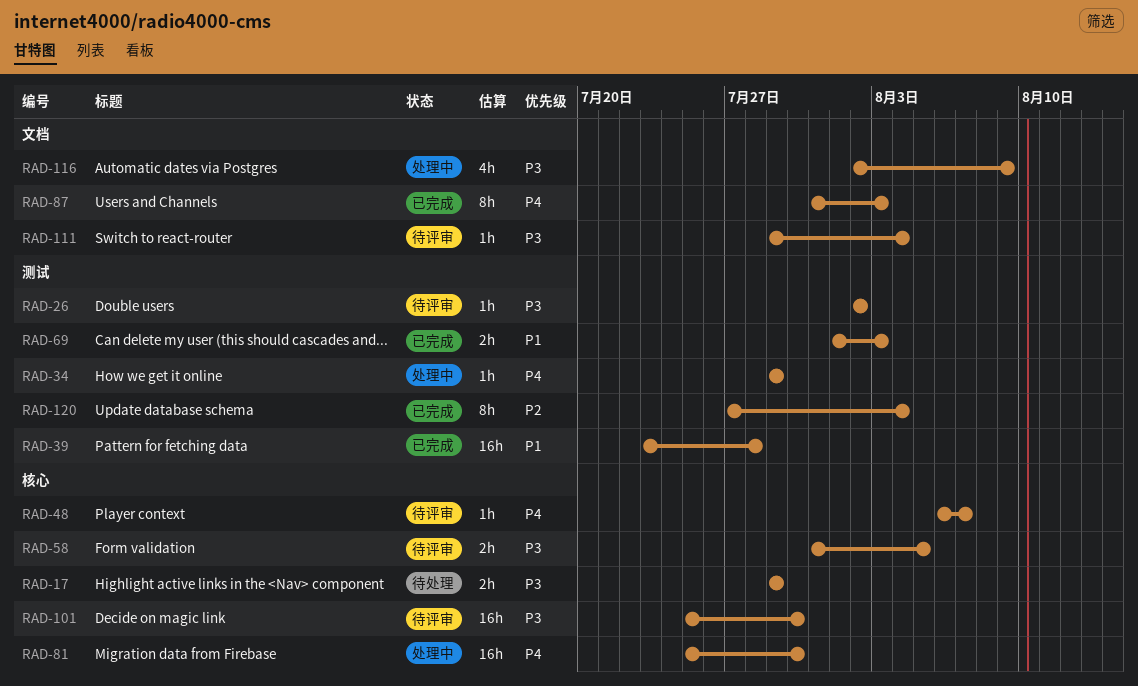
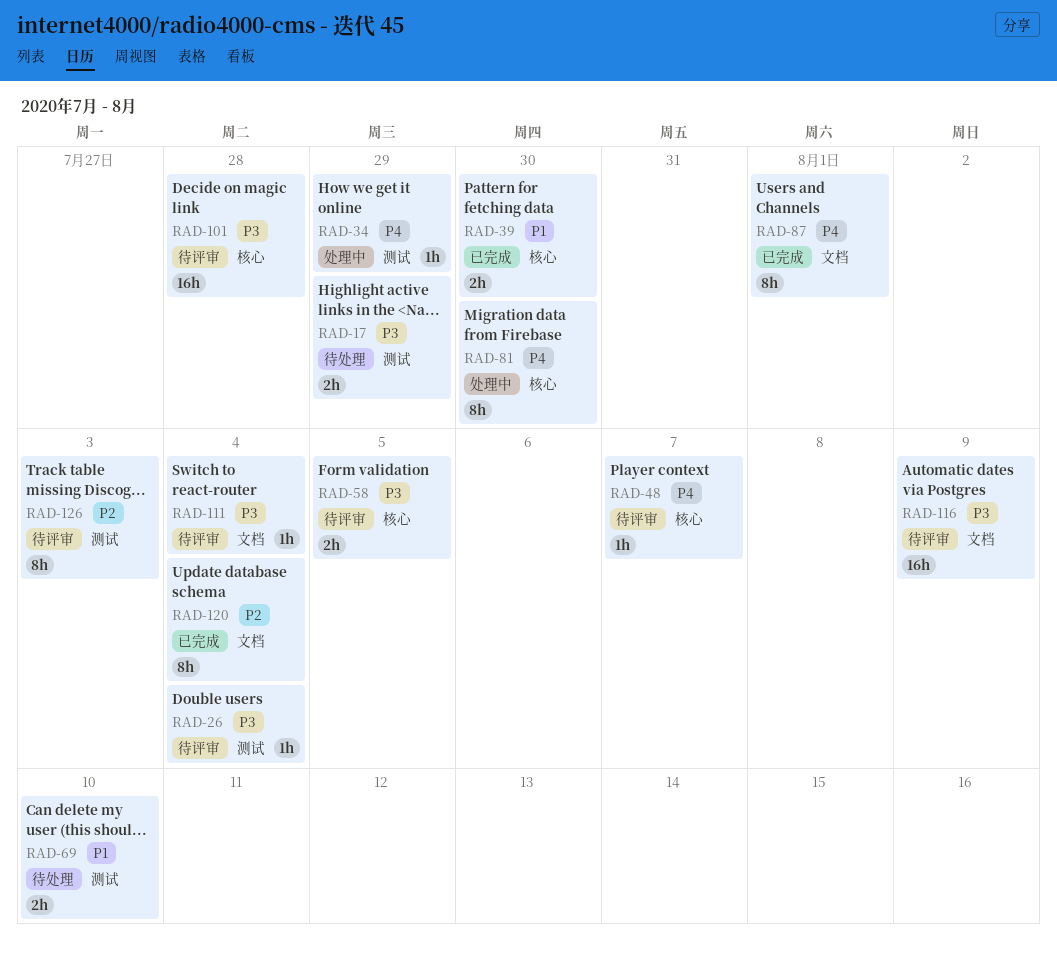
RAD-17, label: 核心 -> 测试
RAD-26, due: Aug 2 -> Aug 4
RAD-39, label: 测试 -> 核心
RAD-39, estimate: 16h -> 2h
RAD-39, due: Jul 28 -> Jul 30
RAD-69, status: 已完成 -> 待处理
RAD-69, due: Aug 3 -> Aug 10
RAD-81, estimate: 16h -> 8h
RAD-87, due: Aug 3 -> Aug 1
RAD-101, due: Jul 30 -> Jul 28
RAD-116, status: 处理中 -> 待评审
RAD-116, estimate: 4h -> 16h
RAD-120, label: 测试 -> 文档
RAD-126: none -> present

